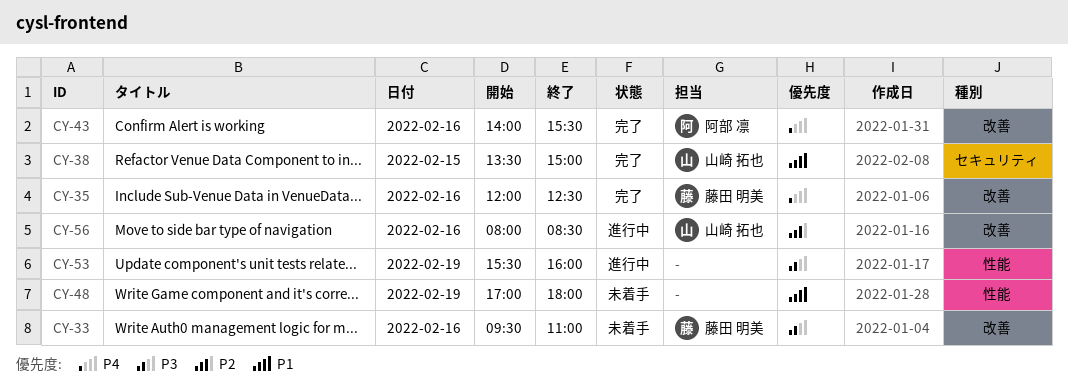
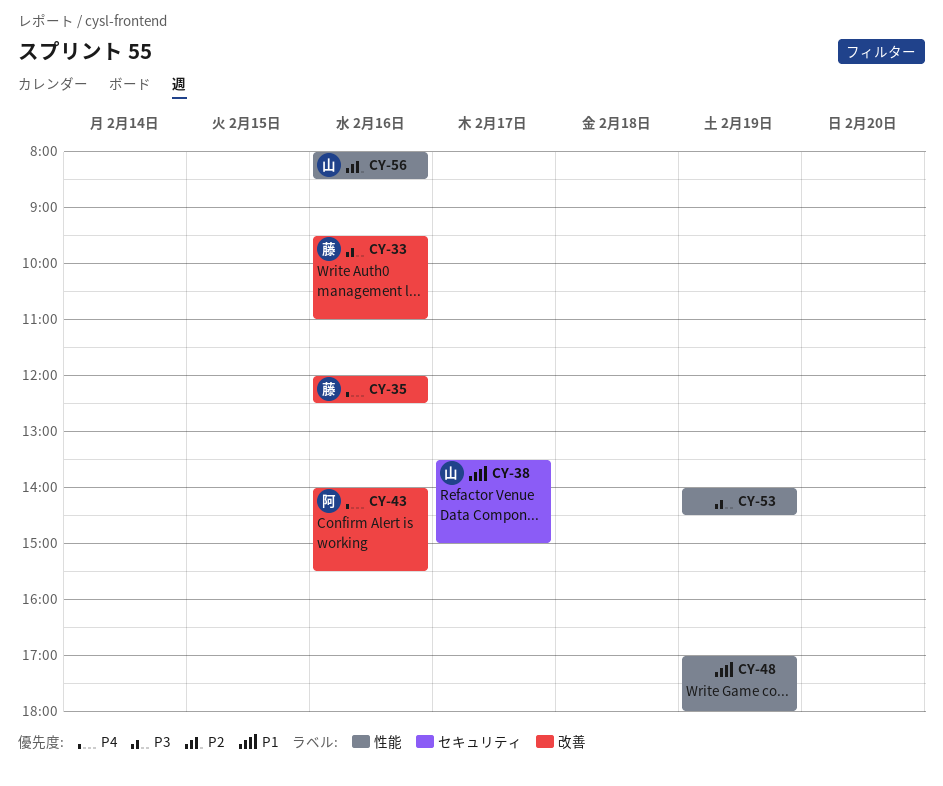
CY-38, day: Feb 15 -> Feb 17
CY-53, begins: 15:30 -> 14:00
CY-53, ends: 16:00 -> 14:30
CY-56, label: 改善 -> 性能

